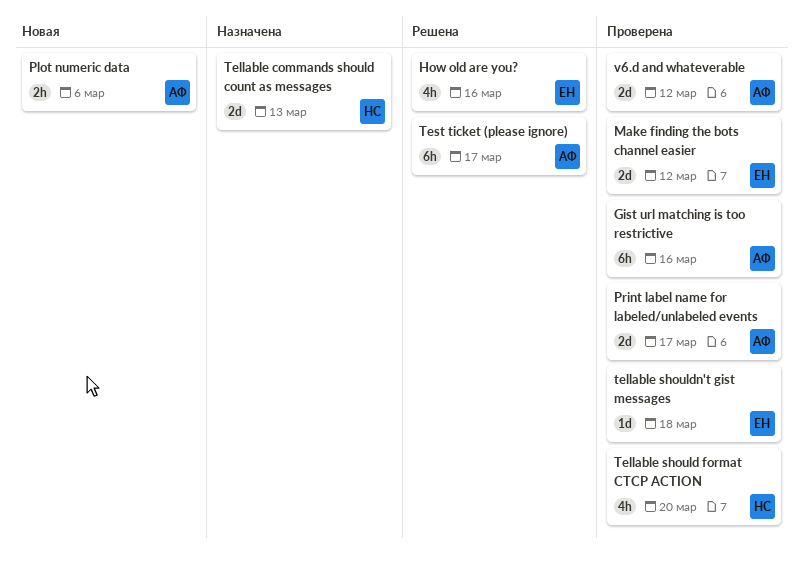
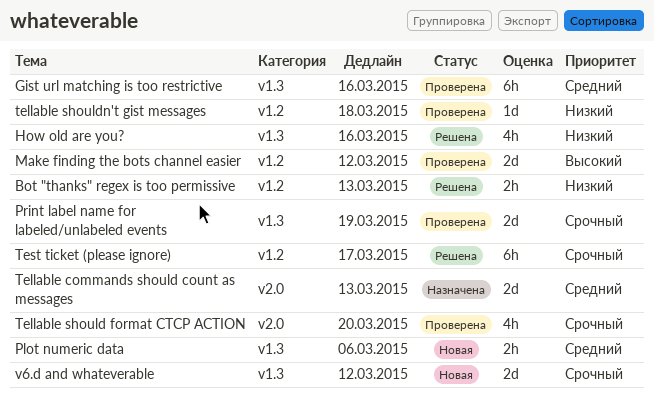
Bot "thanks" regex is too permissive: none -> present
Print label name for labeled/unlabeled events, due: Mar 17 -> Mar 19
v6.d and whateverable, status: Проверена -> Новая

